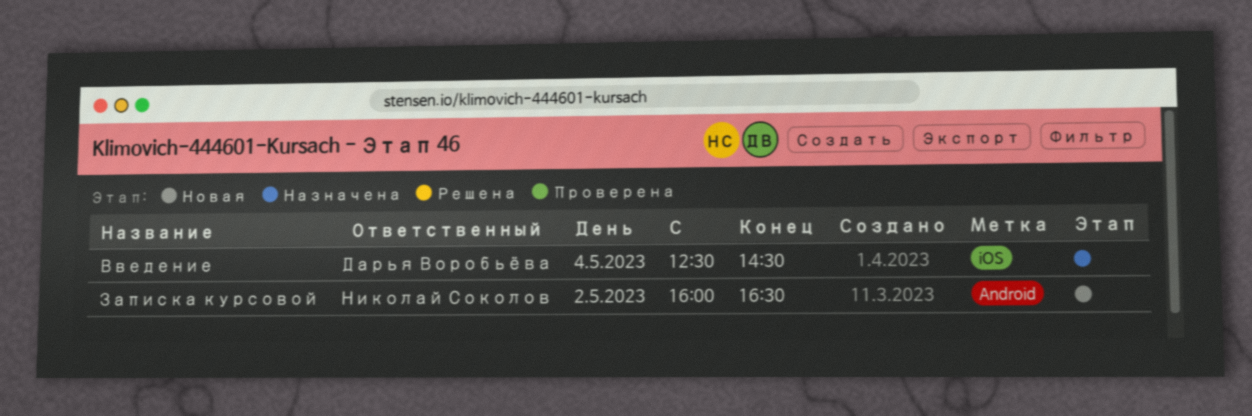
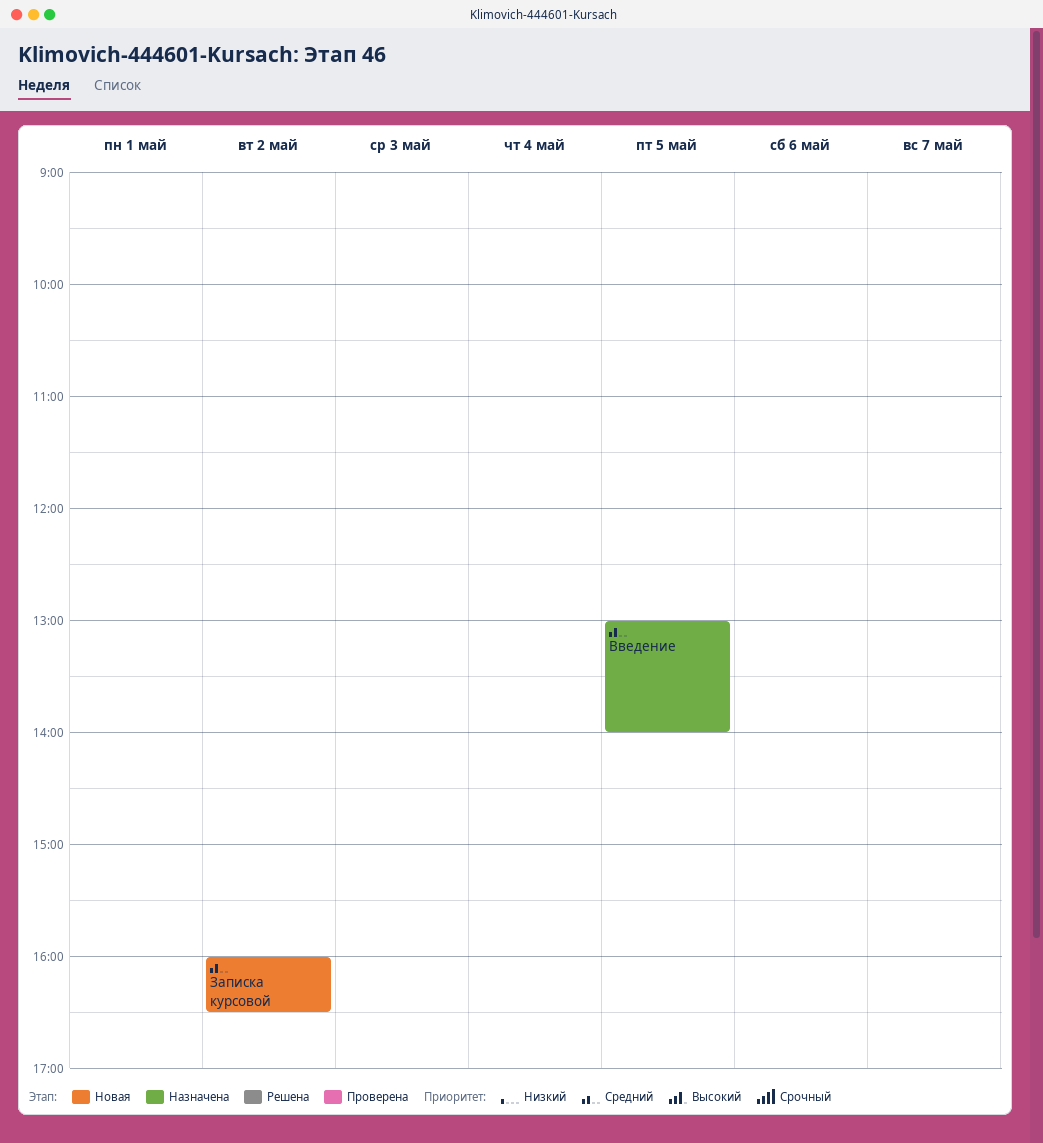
Введение, day: May 4 -> May 5
Введение, begins: 12:30 -> 13:00
Введение, ends: 14:30 -> 14:00

